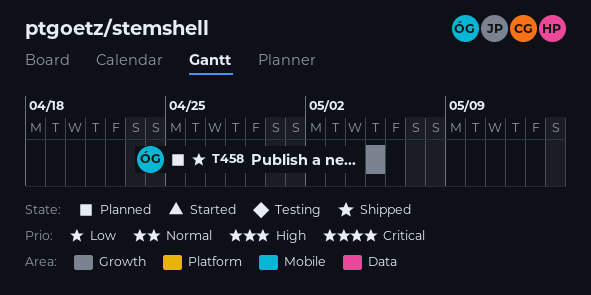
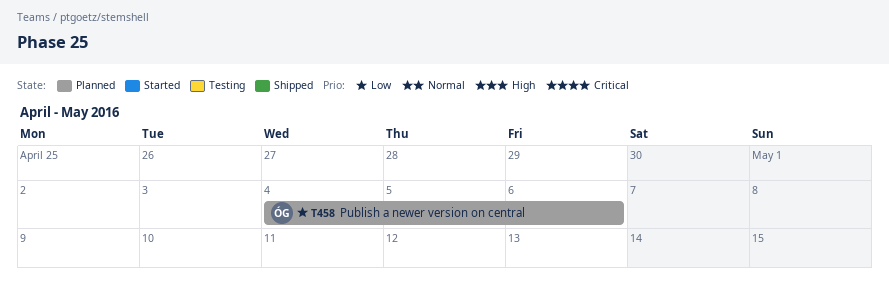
T458, start: May 5 -> May 4
T458, due: May 5 -> May 6

